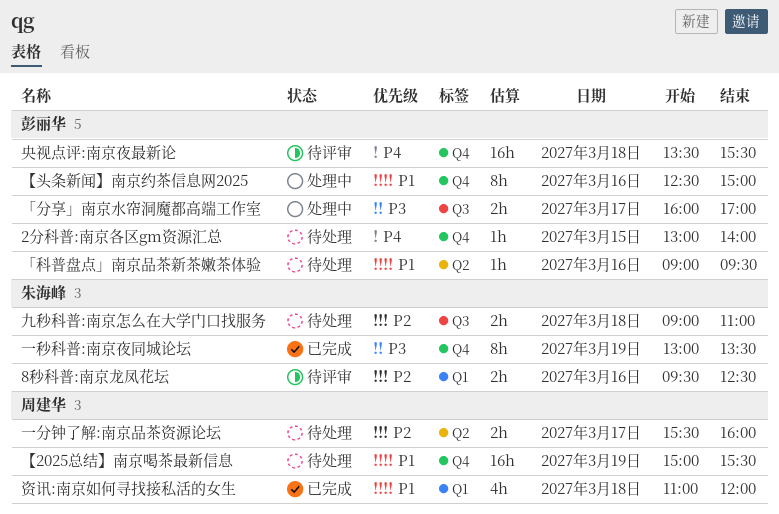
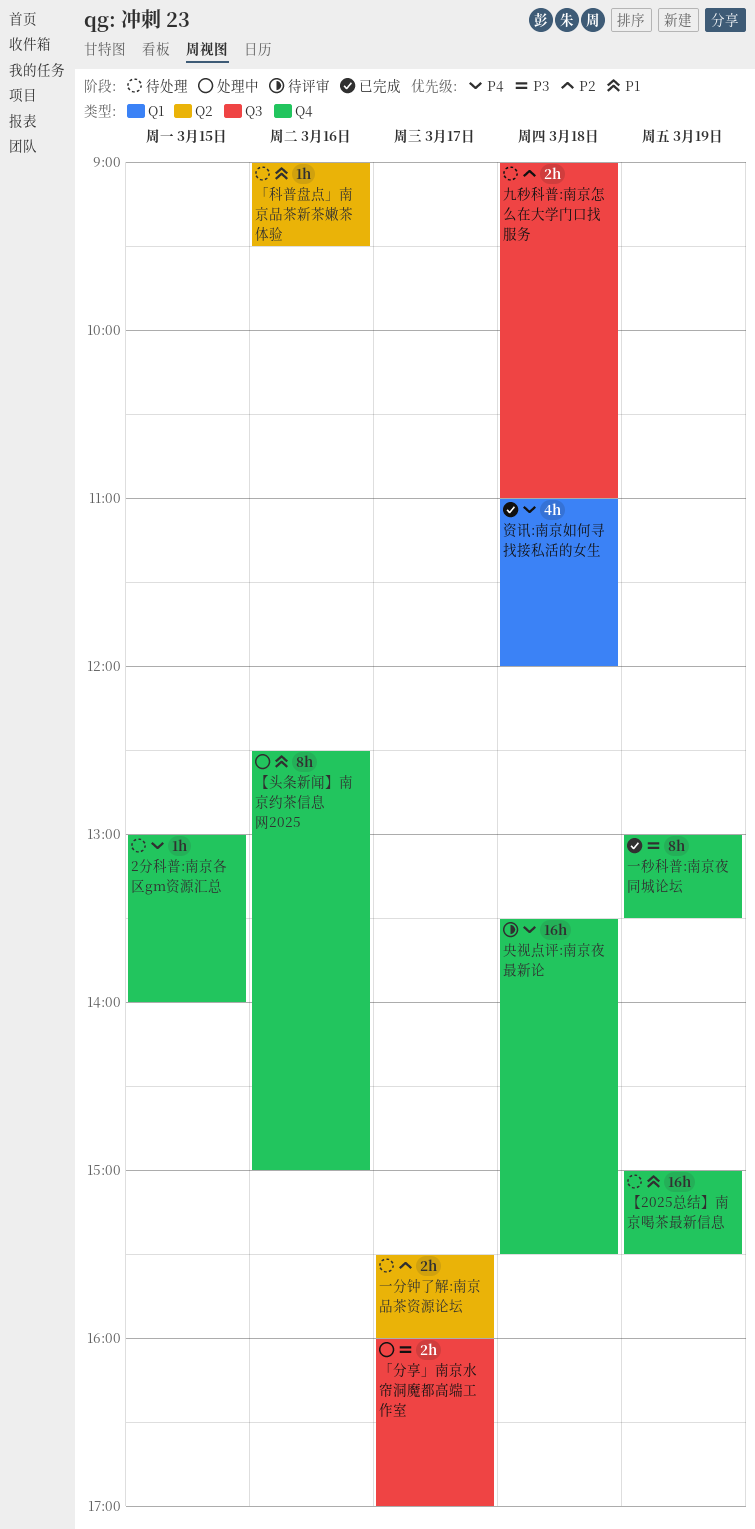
8秒科普:南京龙凤花坛: present -> none
资讯:南京如何寻找接私活的女生, priority: P1 -> P4

